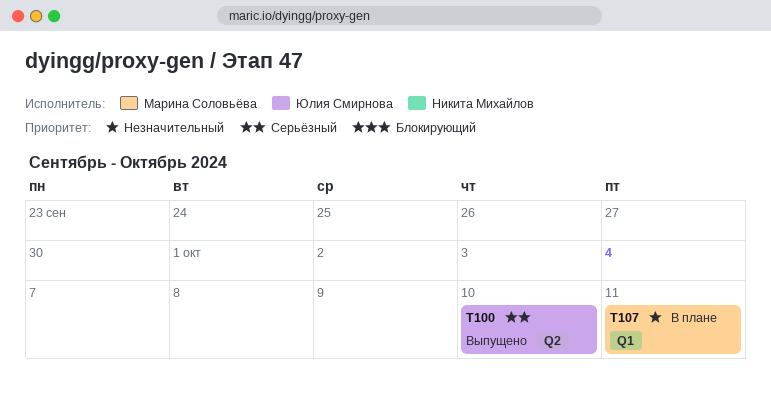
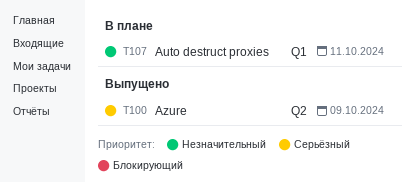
T100, due: Oct 10 -> Oct 9

